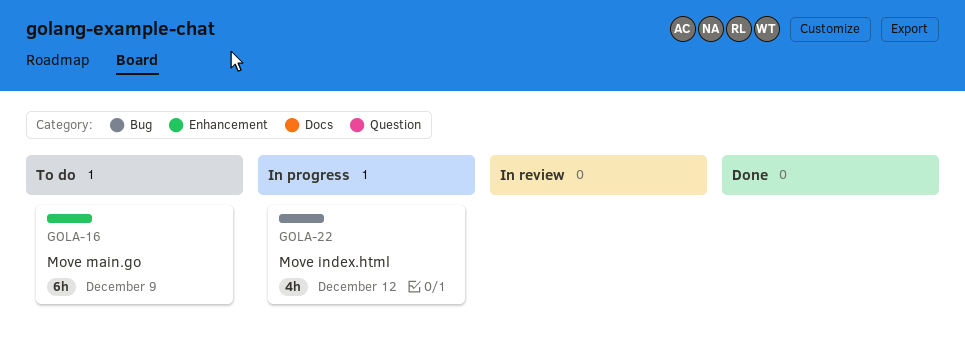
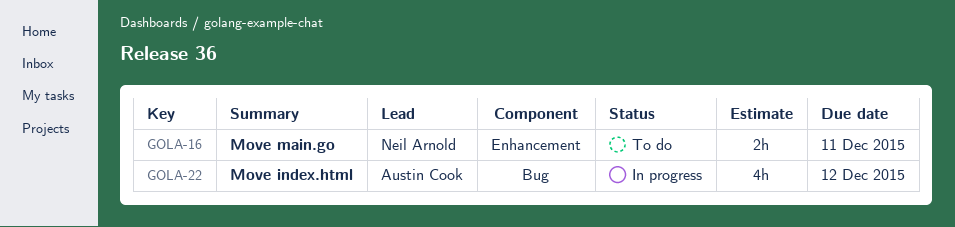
GOLA-16, estimate: 6h -> 2h
GOLA-16, due: Dec 9 -> Dec 11

